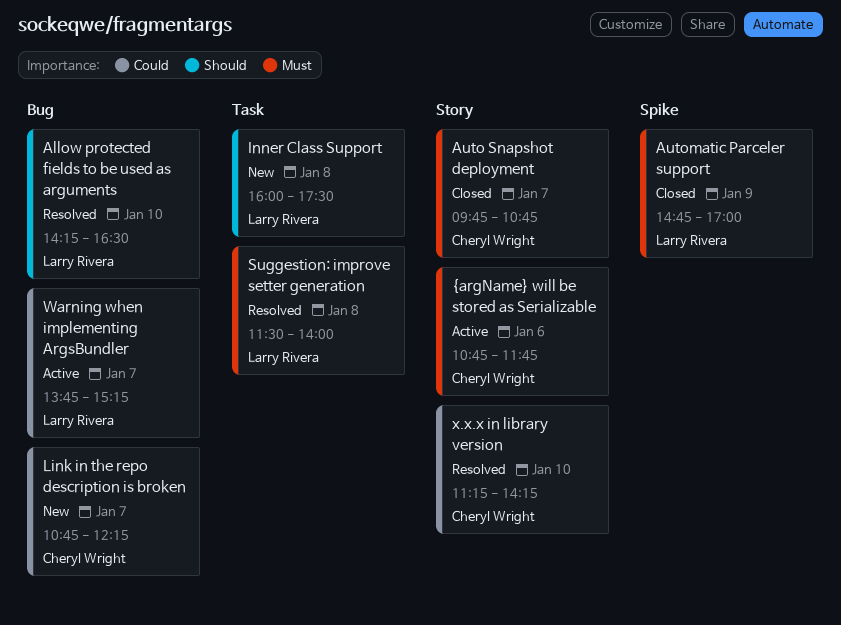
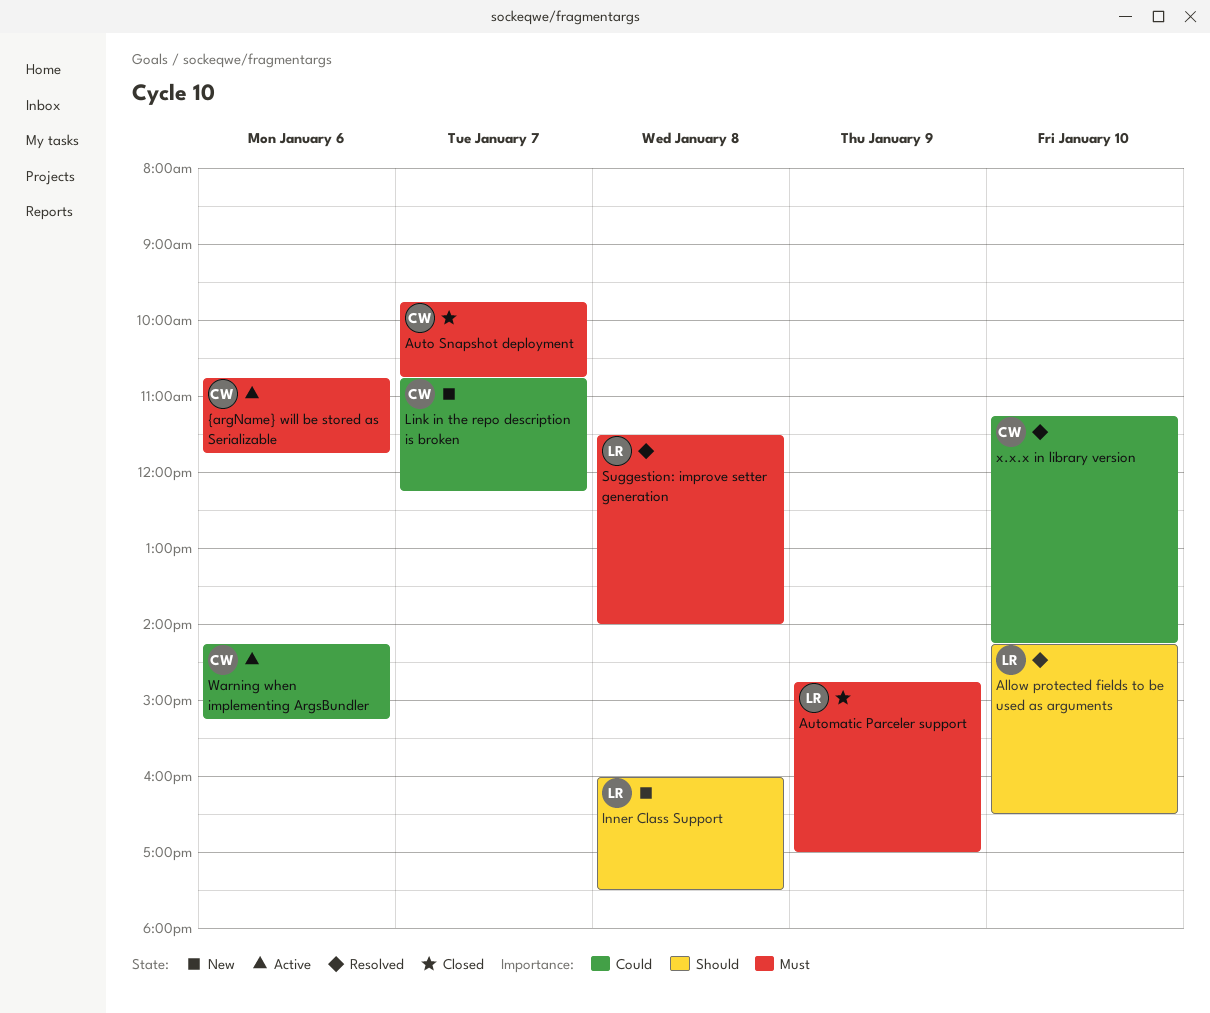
Warning when implementing ArgsBundler, owner: Larry Rivera -> Cheryl Wright
Warning when implementing ArgsBundler, day: Jan 7 -> Jan 6
Warning when implementing ArgsBundler, begins: 13:45 -> 14:15

